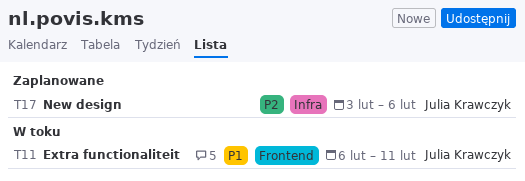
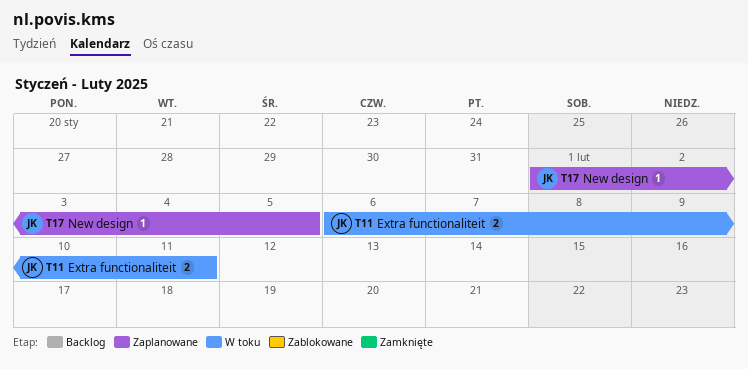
T17, start: Feb 3 -> Feb 1
T17, due: Feb 6 -> Feb 5

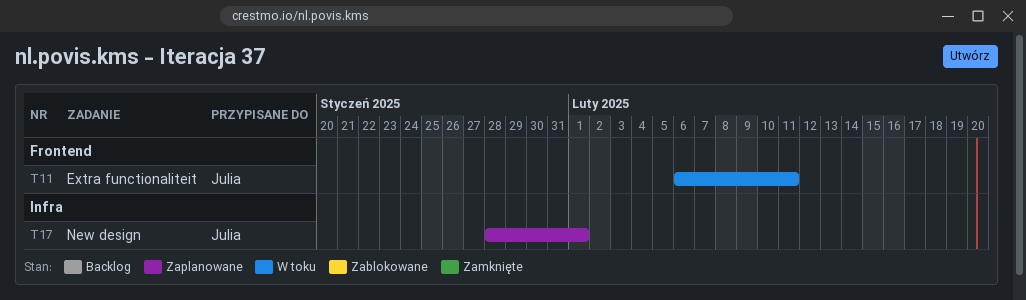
T17, start: Feb 1 -> Jan 28
T17, due: Feb 5 -> Feb 1

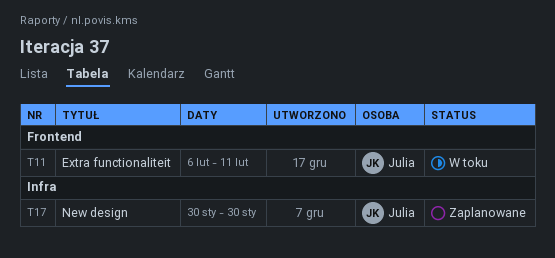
T17, start: Jan 28 -> Jan 30
T17, due: Feb 1 -> Jan 30

